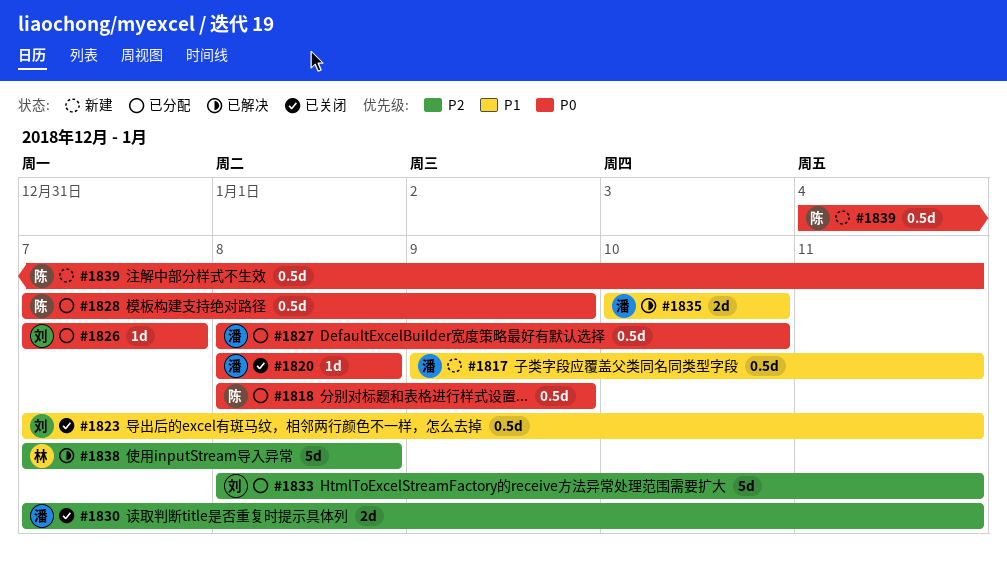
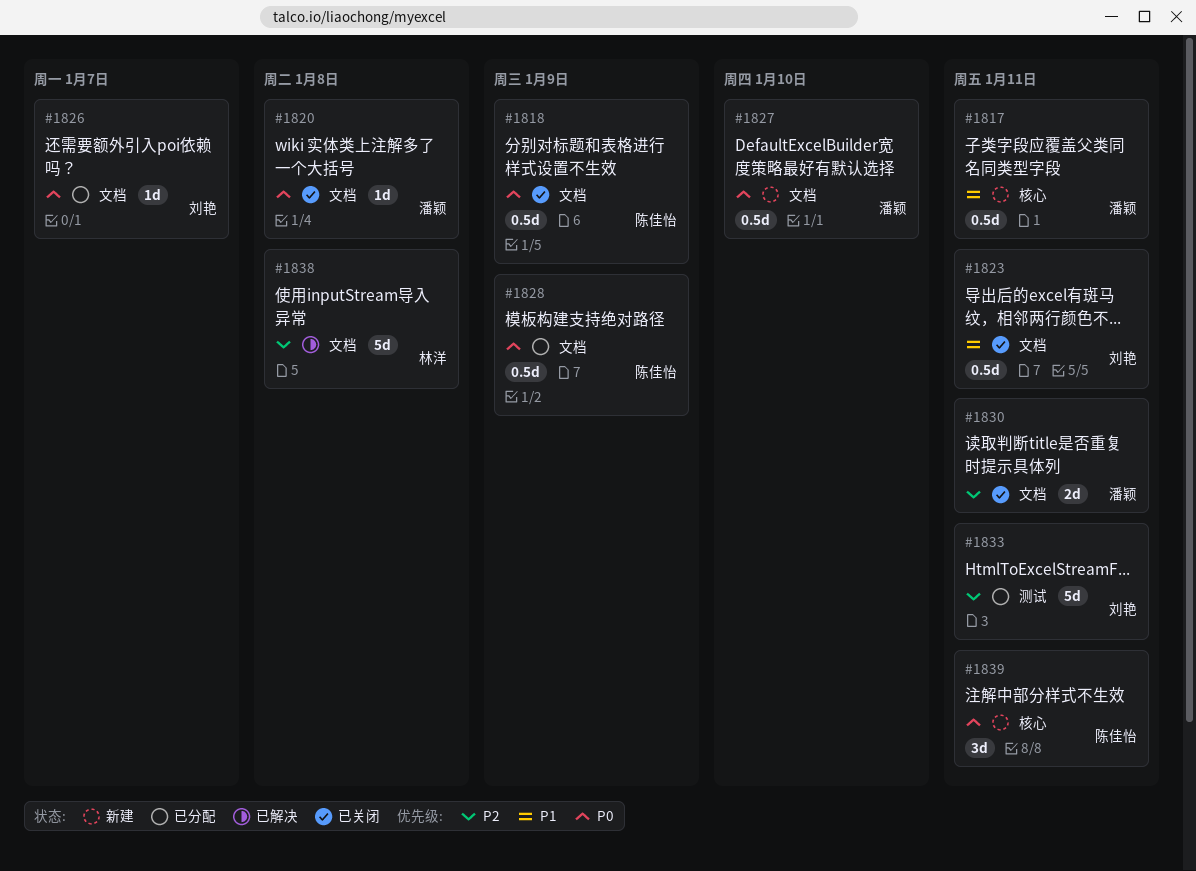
#1818, status: 已分配 -> 已关闭
#1827, status: 已分配 -> 新建
#1835: present -> none
#1839, estimate: 0.5d -> 3d

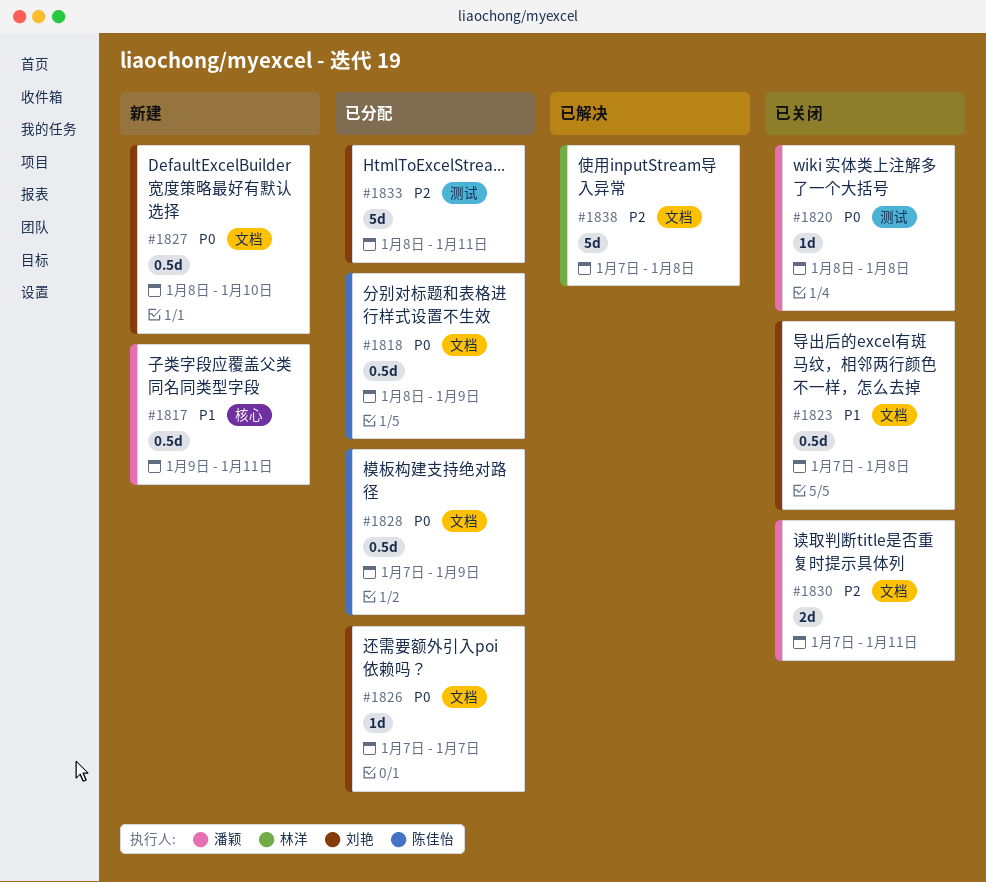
#1818, status: 已关闭 -> 已分配
#1820, label: 文档 -> 测试
#1823, due: Jan 11 -> Jan 8
#1827, owner: 潘颖 -> 刘艳
#1839: present -> none

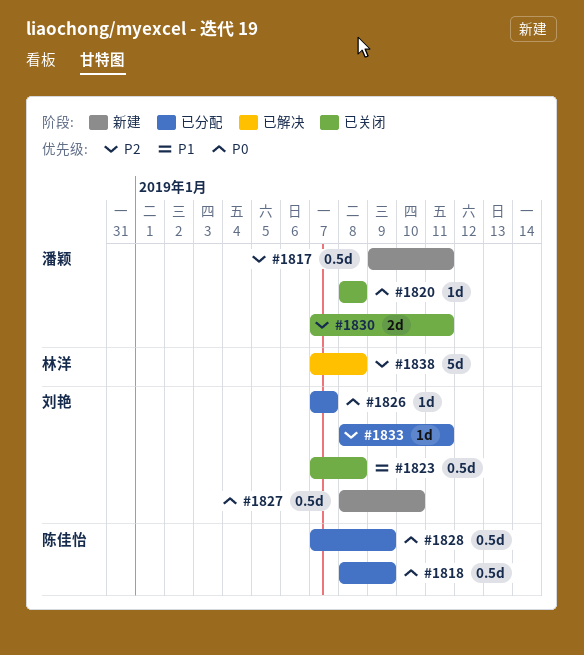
#1817, priority: P1 -> P2
#1833, estimate: 5d -> 1d

